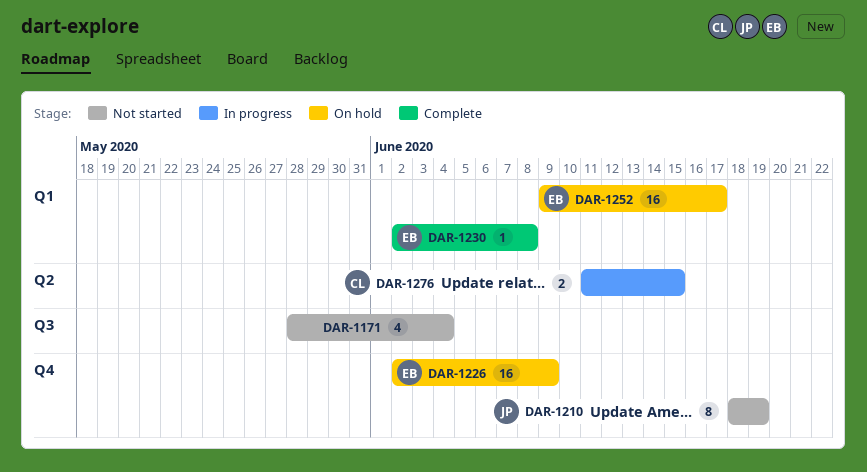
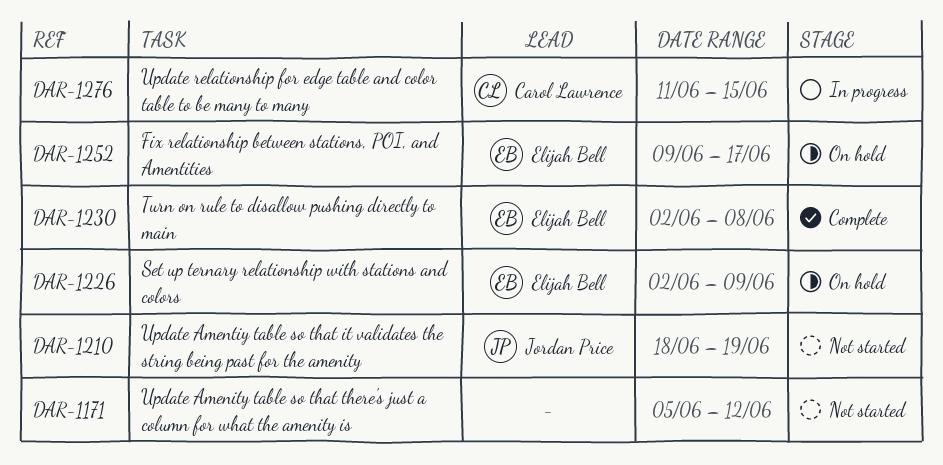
DAR-1171, start: May 28 -> Jun 5
DAR-1171, due: Jun 4 -> Jun 12

